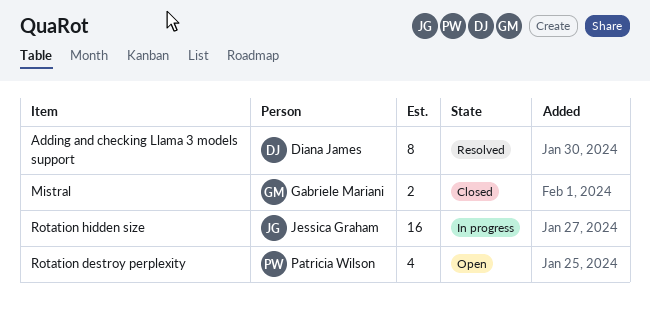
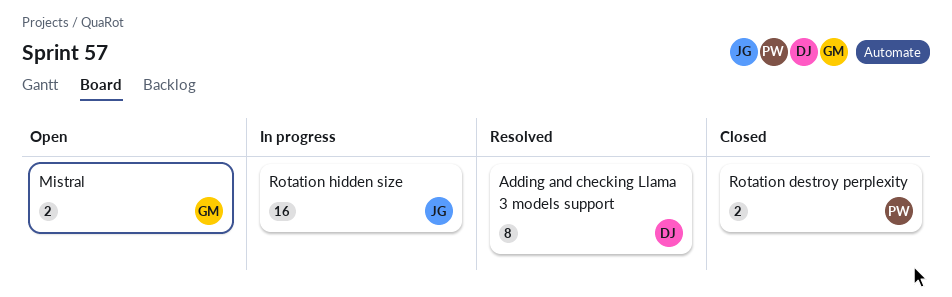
Mistral, status: Closed -> Open
Rotation destroy perplexity, status: Open -> Closed
Rotation destroy perplexity, estimate: 4 -> 2

